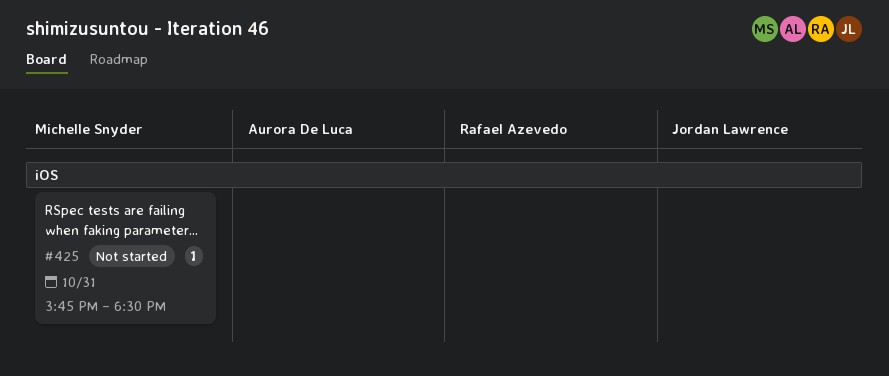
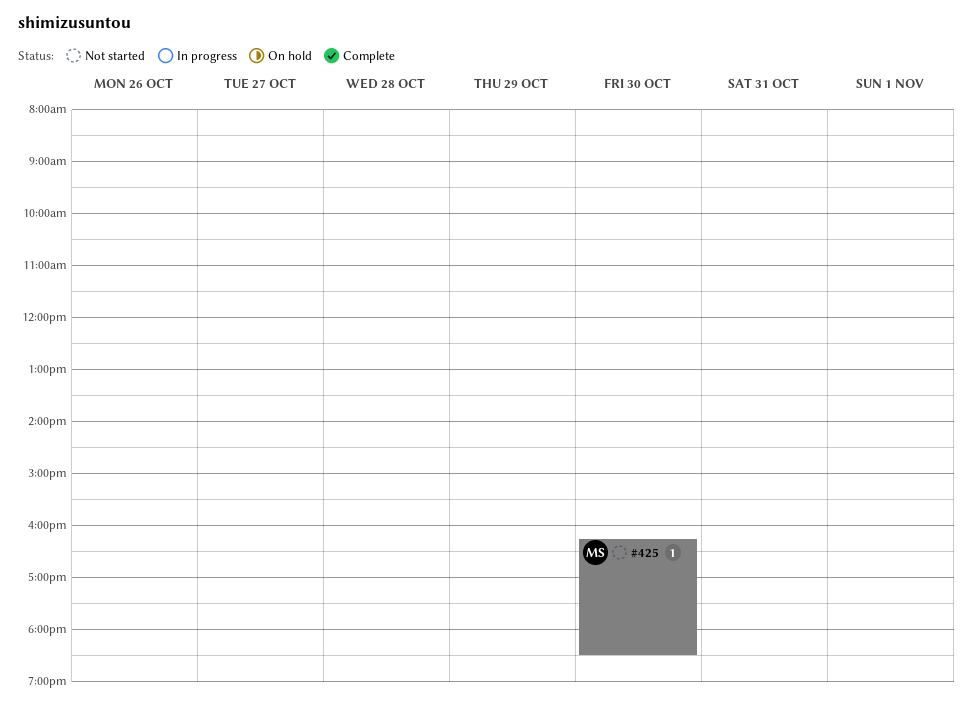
#425, day: Oct 31 -> Oct 30
#425, begins: 15:45 -> 16:15

